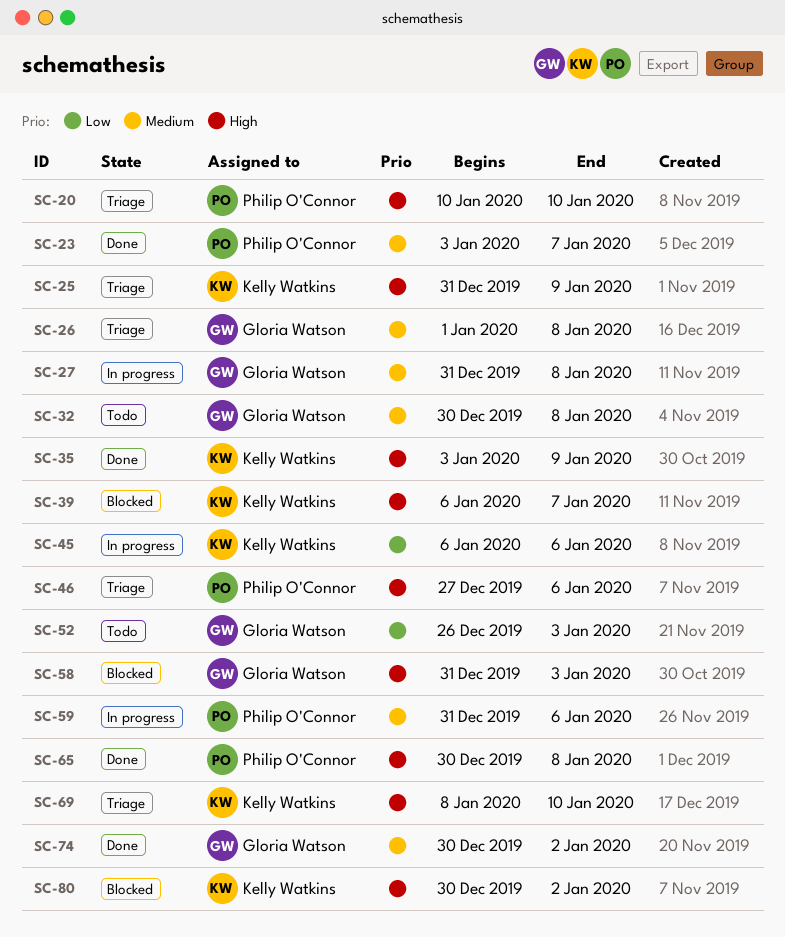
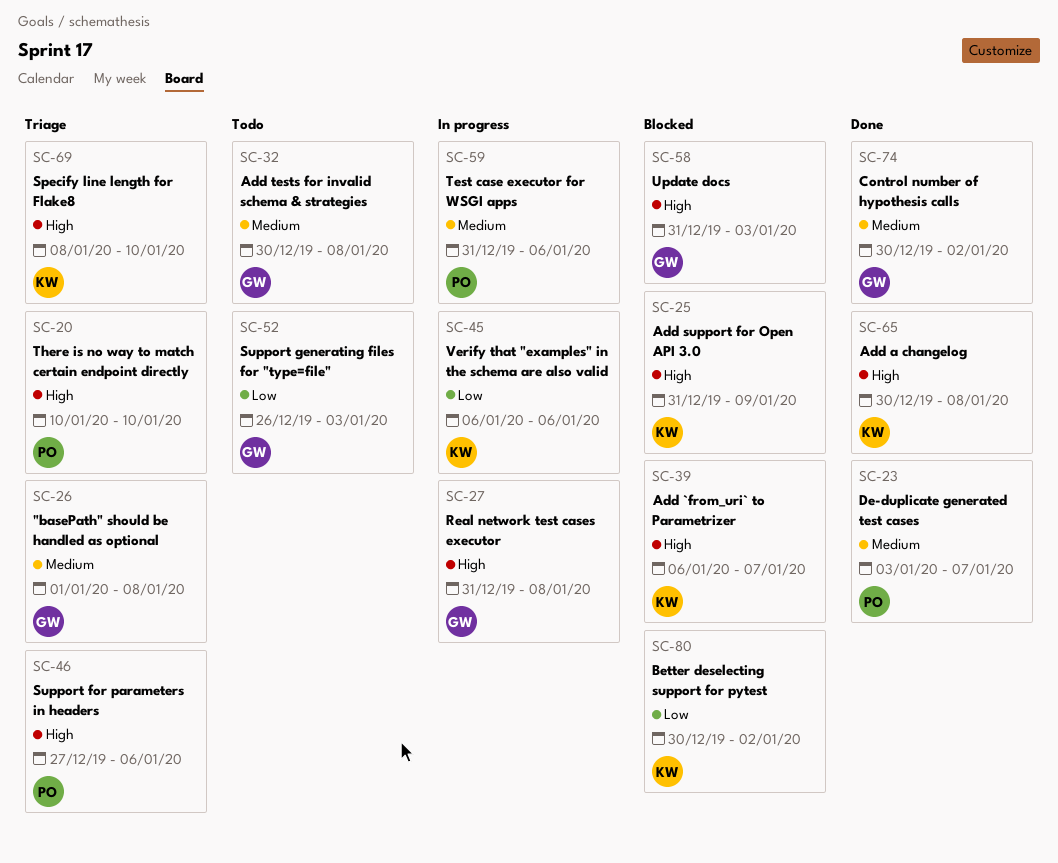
SC-25, status: Triage -> Blocked
SC-27, priority: Medium -> High
SC-35: present -> none
SC-65, owner: Philip O'Connor -> Kelly Watkins
SC-80, priority: High -> Low

